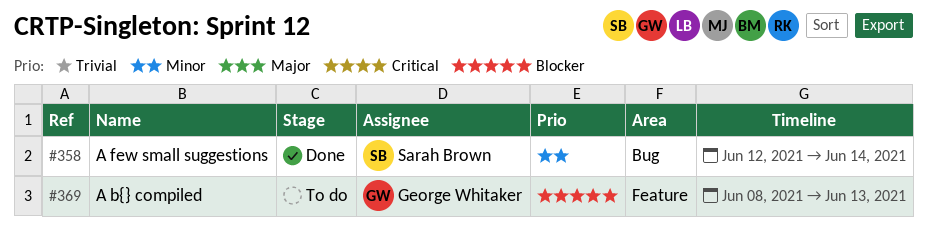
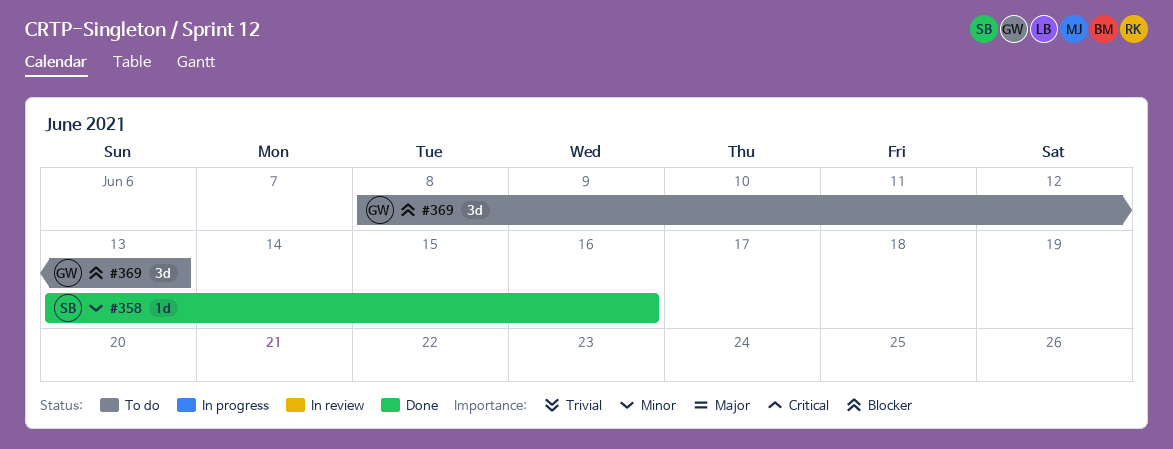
#358, start: Jun 12 -> Jun 13
#358, due: Jun 14 -> Jun 16

